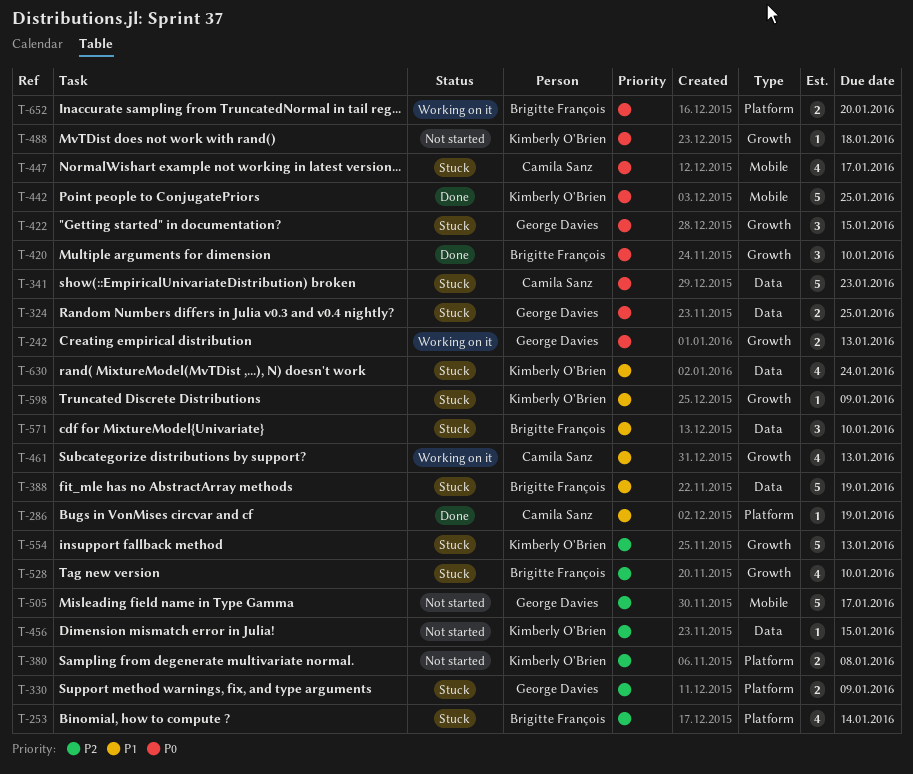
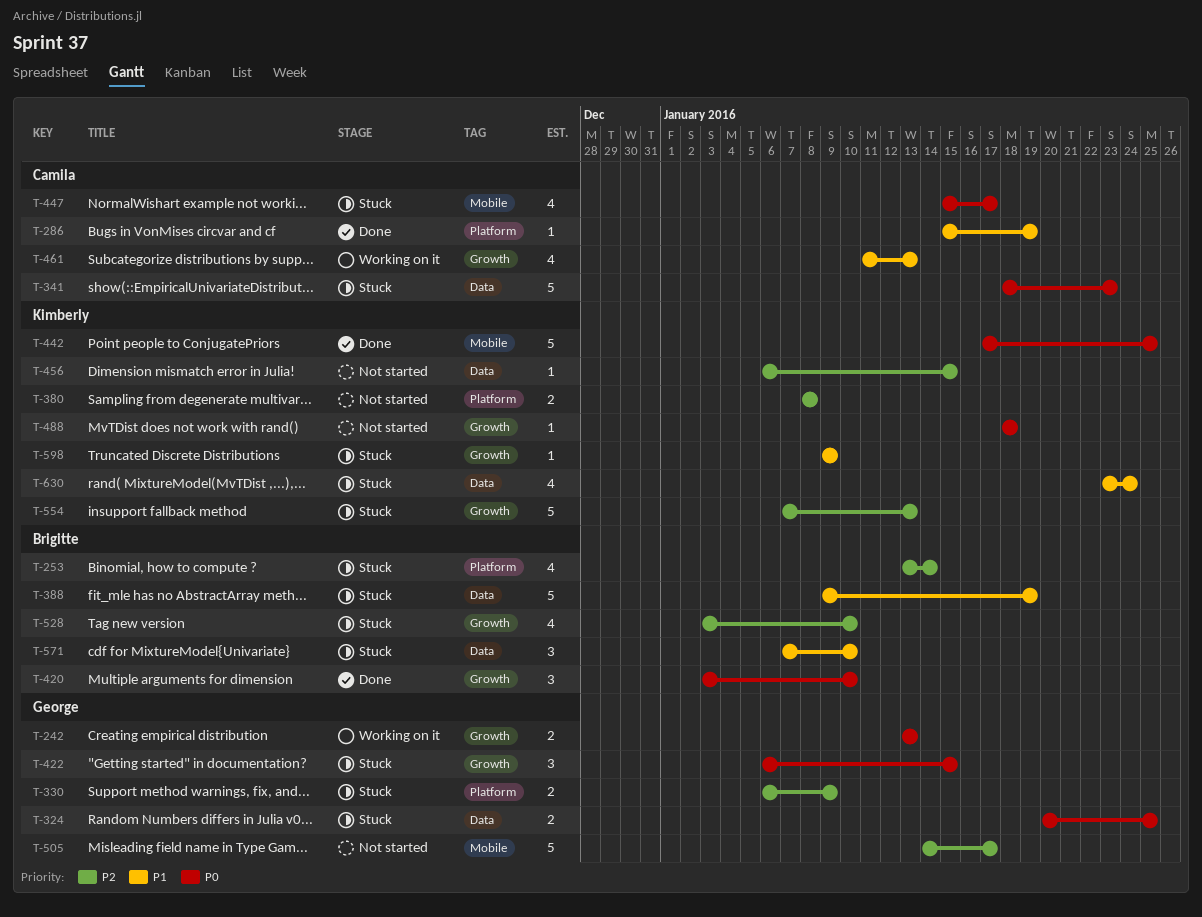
T-652: present -> none

